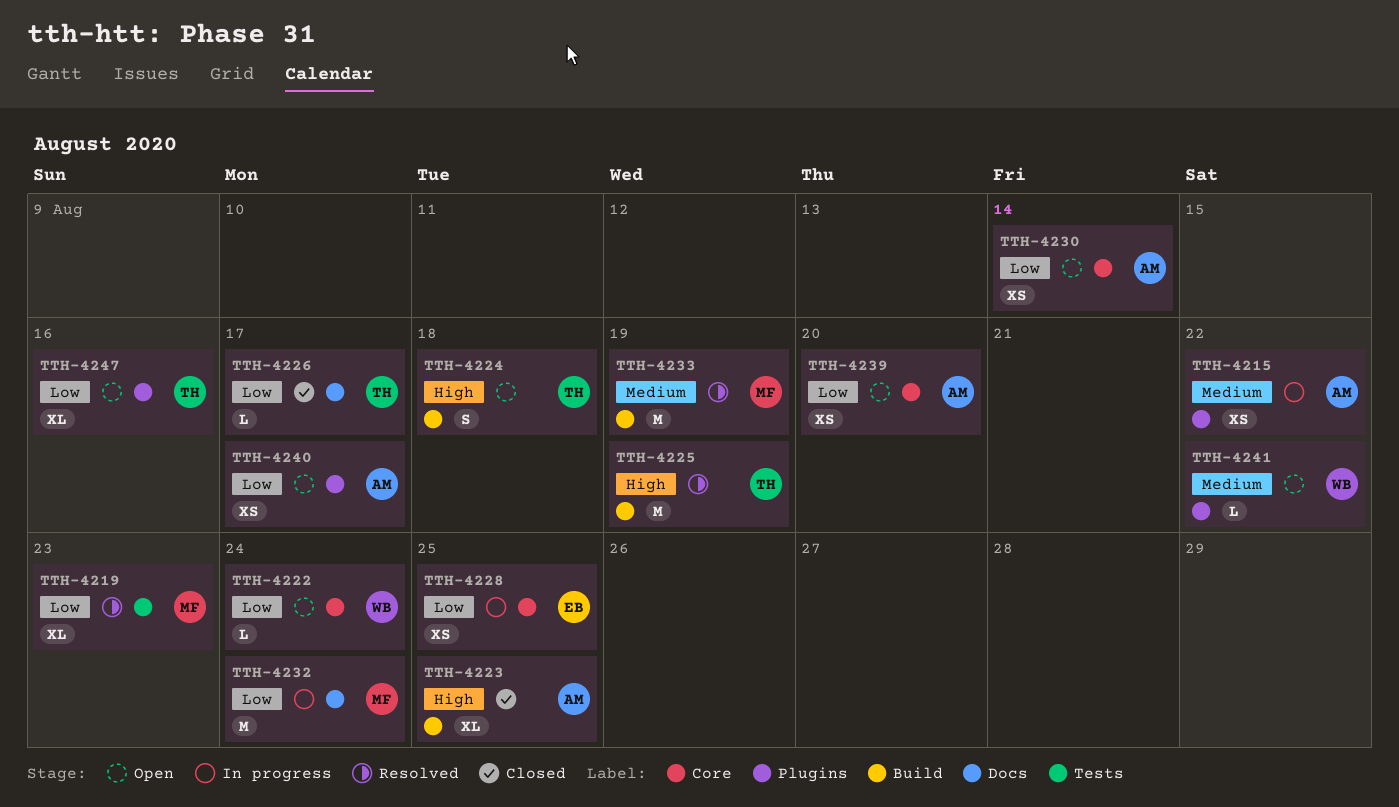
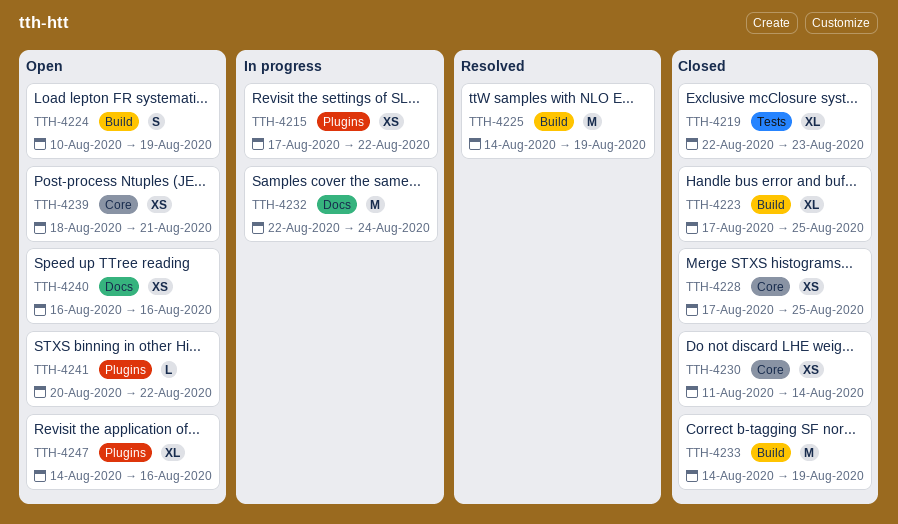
TTH-4219, status: Resolved -> Closed
TTH-4222: present -> none
TTH-4224, due: Aug 18 -> Aug 19
TTH-4226: present -> none
TTH-4228, status: In progress -> Closed
TTH-4230, status: Open -> Closed
TTH-4233, status: Resolved -> Closed
TTH-4239, due: Aug 20 -> Aug 21
TTH-4240, label: Plugins -> Docs
TTH-4240, due: Aug 17 -> Aug 16

